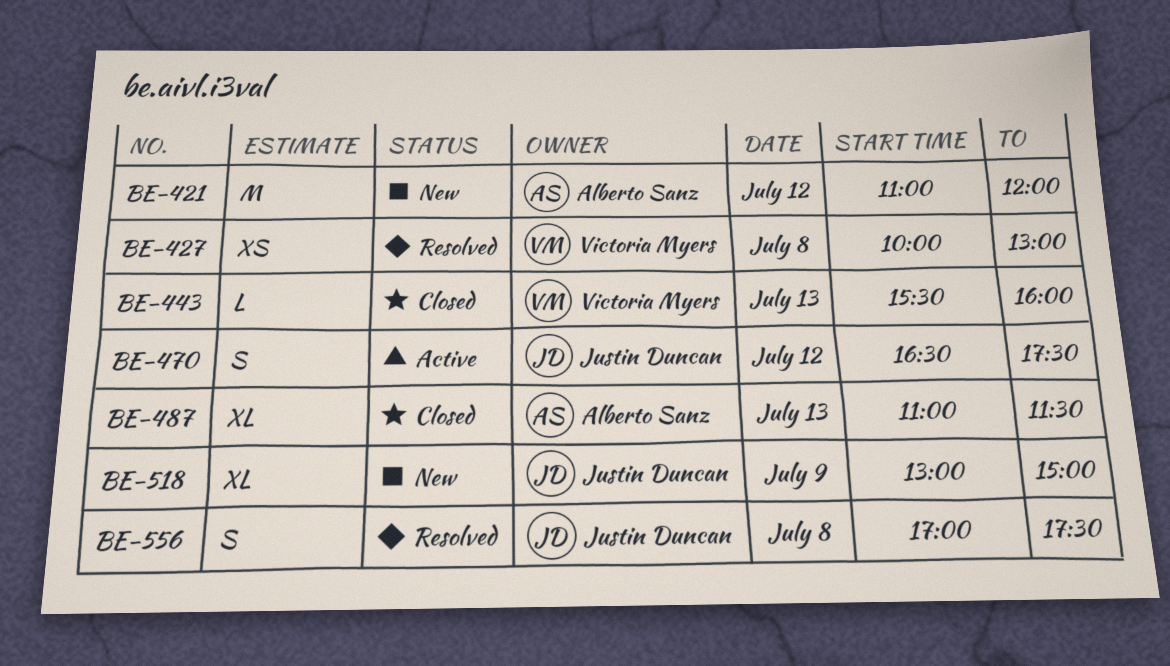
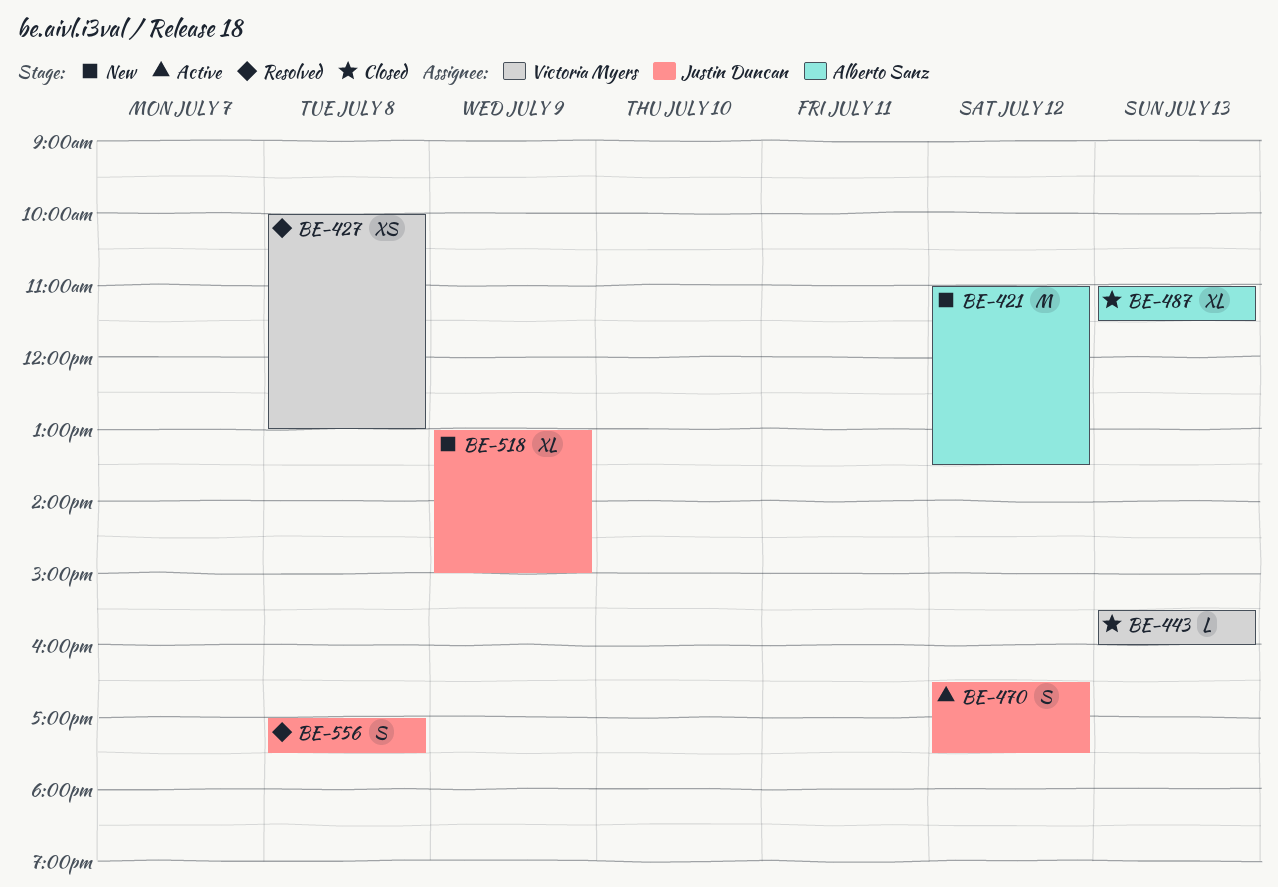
BE-421, ends: 12:00 -> 13:30

